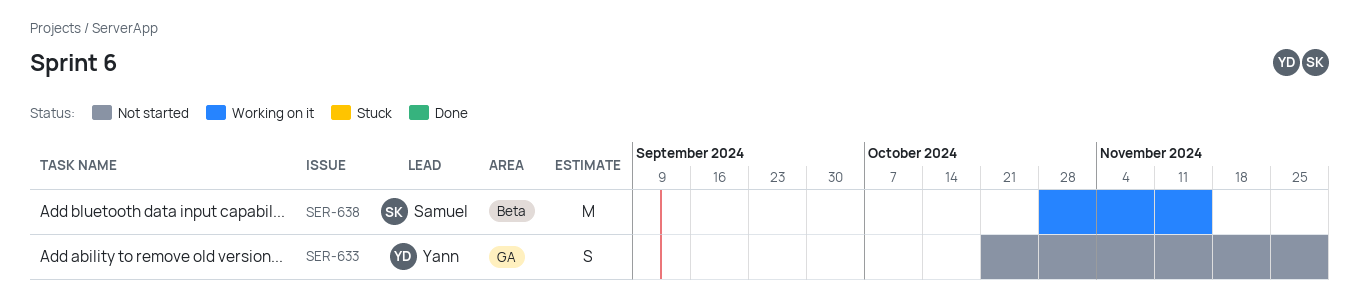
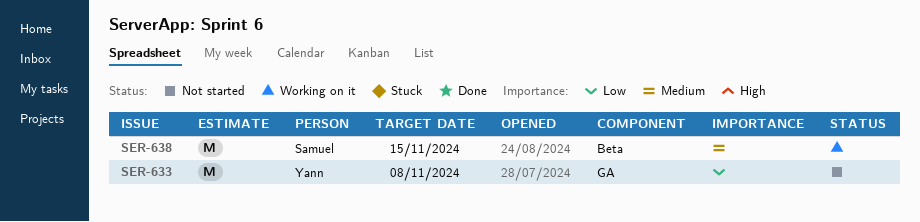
SER-633, estimate: S -> M
SER-633, due: Nov 29 -> Nov 8

